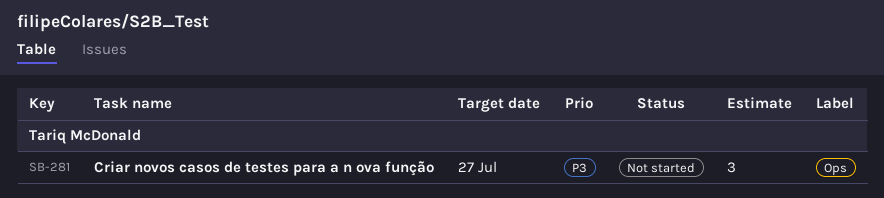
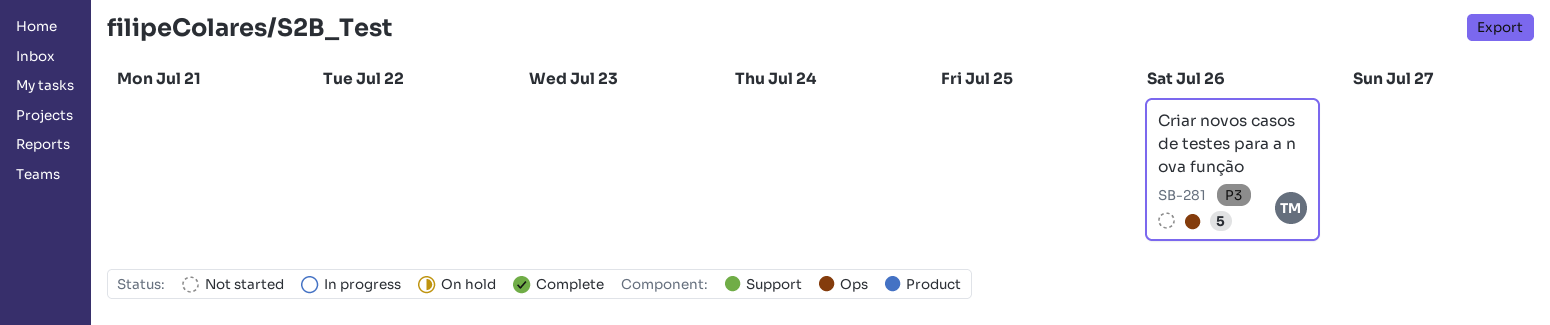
SB-281, estimate: 3 -> 5
SB-281, due: Jul 27 -> Jul 26

